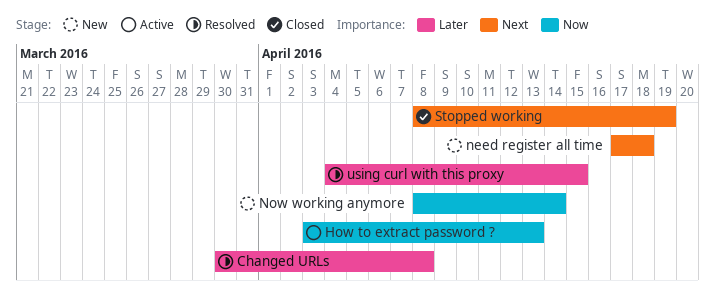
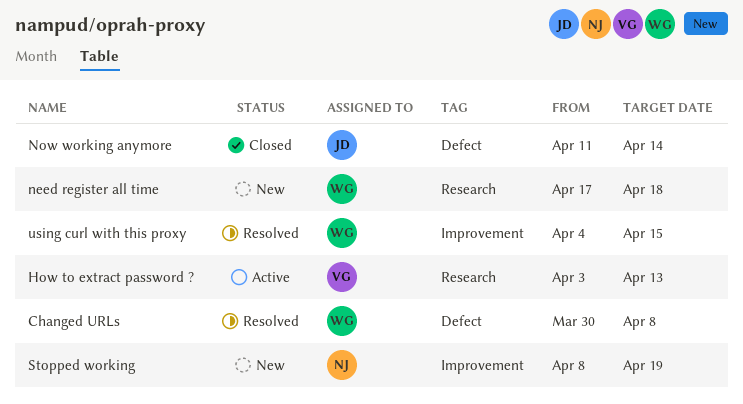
Now working anymore, status: New -> Closed
Now working anymore, start: Apr 8 -> Apr 11
Stopped working, status: Closed -> New

